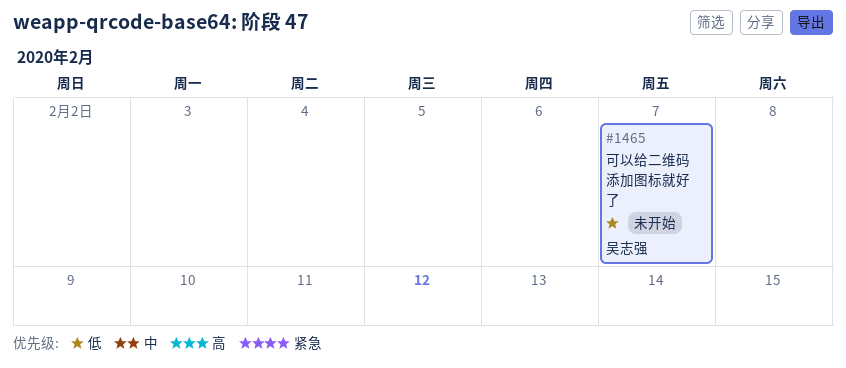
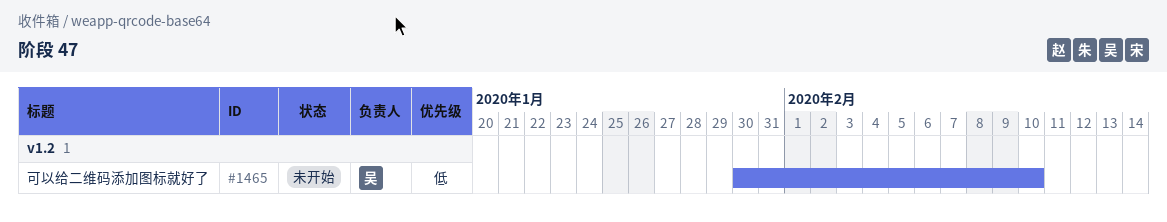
#1465, due: Feb 7 -> Feb 10

